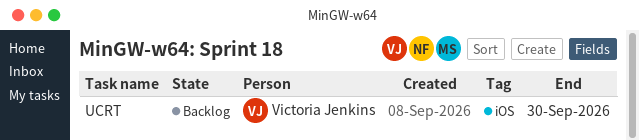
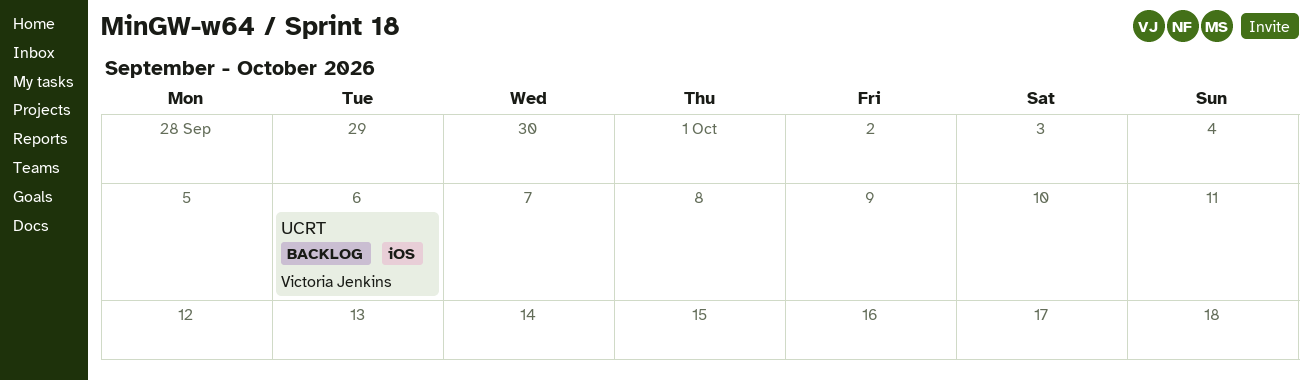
UCRT, due: Sep 30 -> Oct 6

